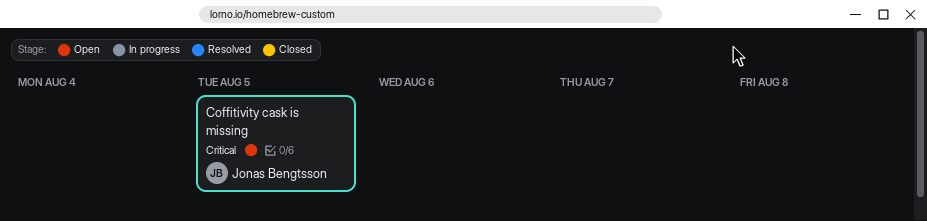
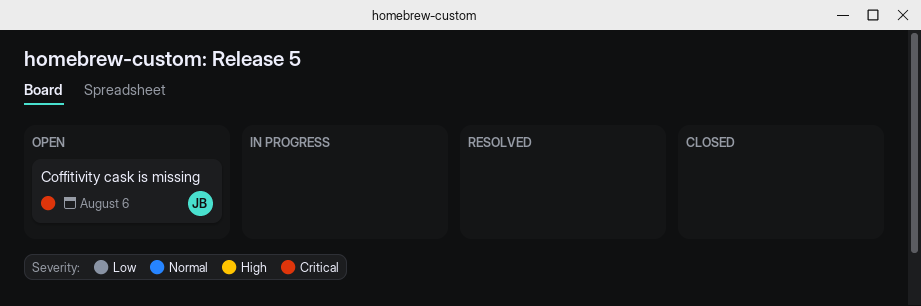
Coffitivity cask is missing, due: Aug 5 -> Aug 6

